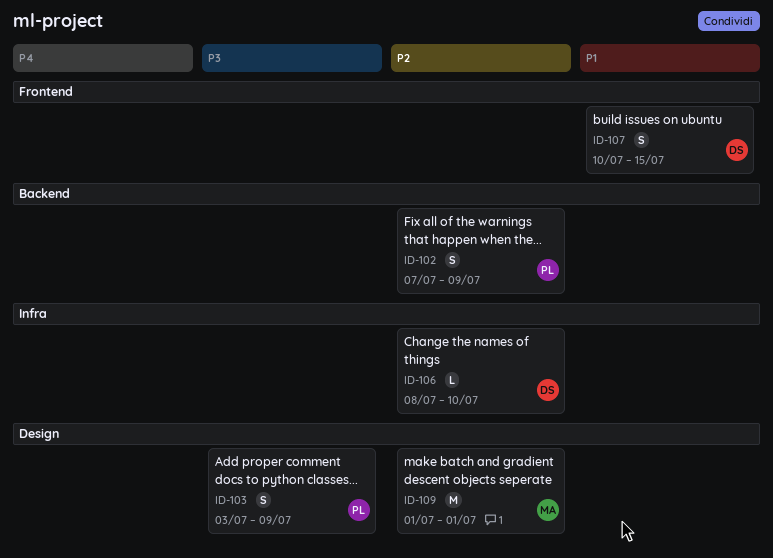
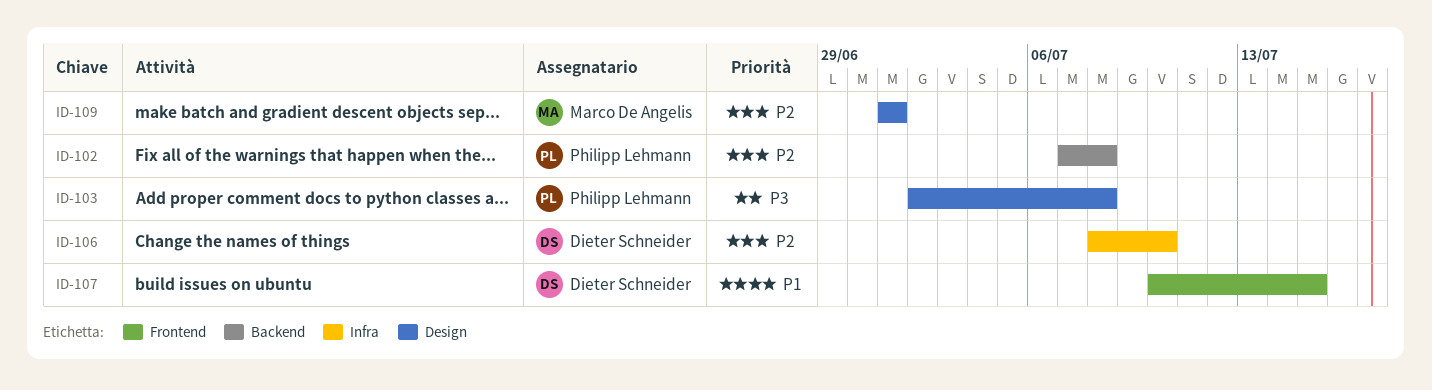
ID-102, due: Jul 9 -> Jul 8
ID-103, start: Jul 3 -> Jul 2
ID-103, due: Jul 9 -> Jul 8

